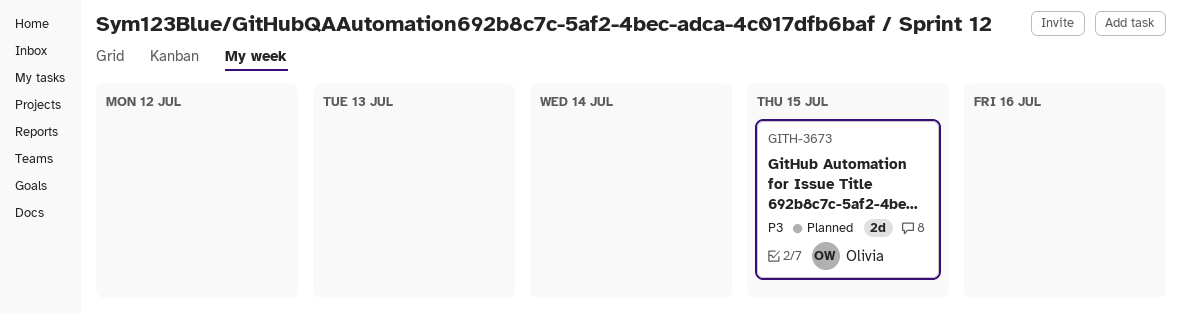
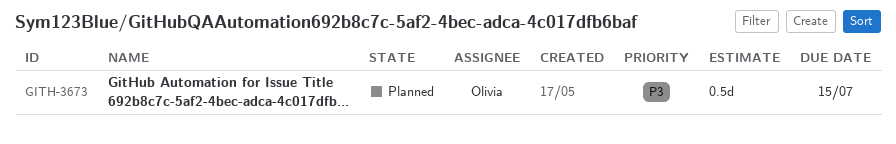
GITH-3673, estimate: 2d -> 0.5d

